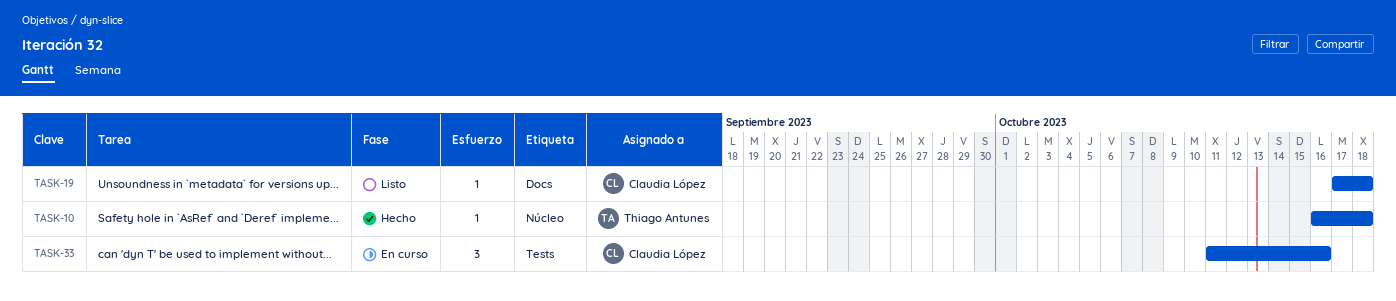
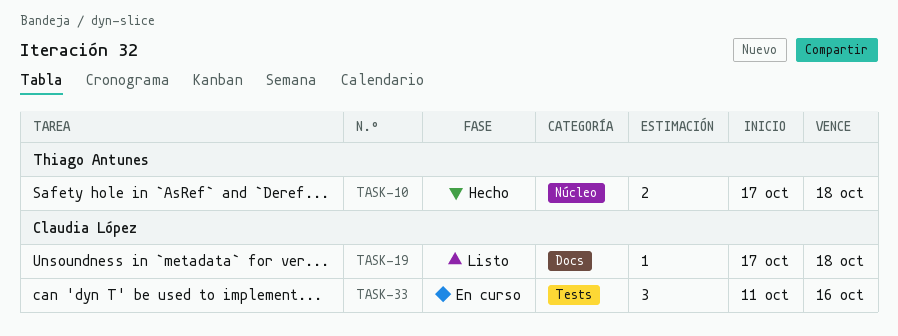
TASK-10, estimate: 1 -> 2
TASK-10, start: Oct 16 -> Oct 17

